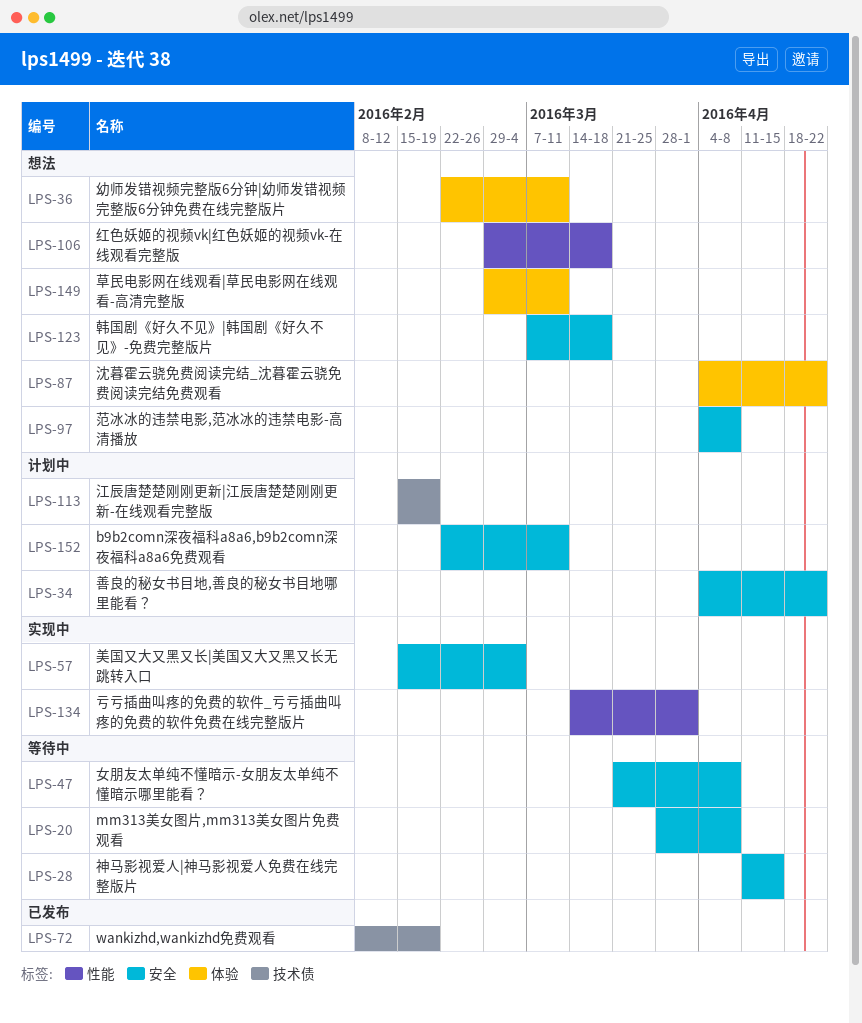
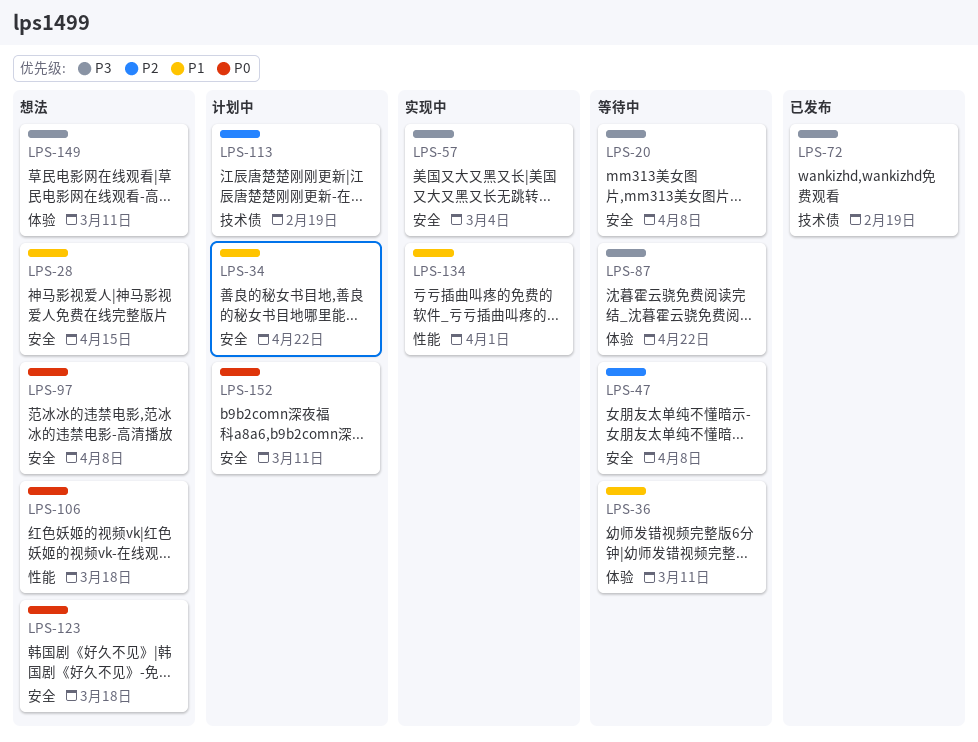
LPS-28, status: 等待中 -> 想法
LPS-36, status: 想法 -> 等待中
LPS-87, status: 想法 -> 等待中

